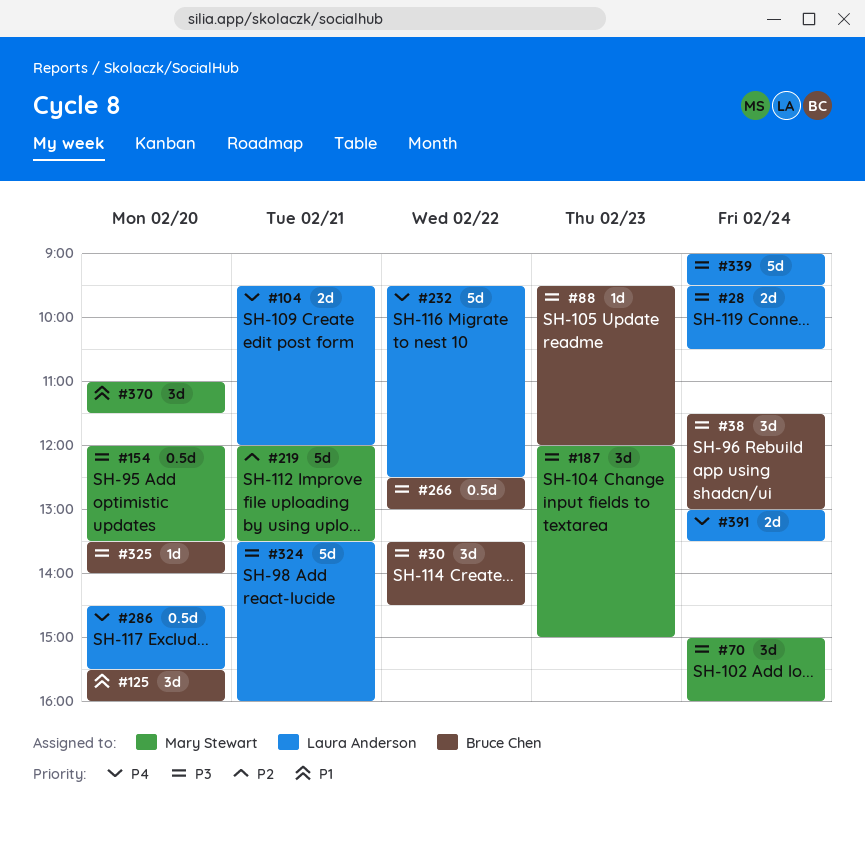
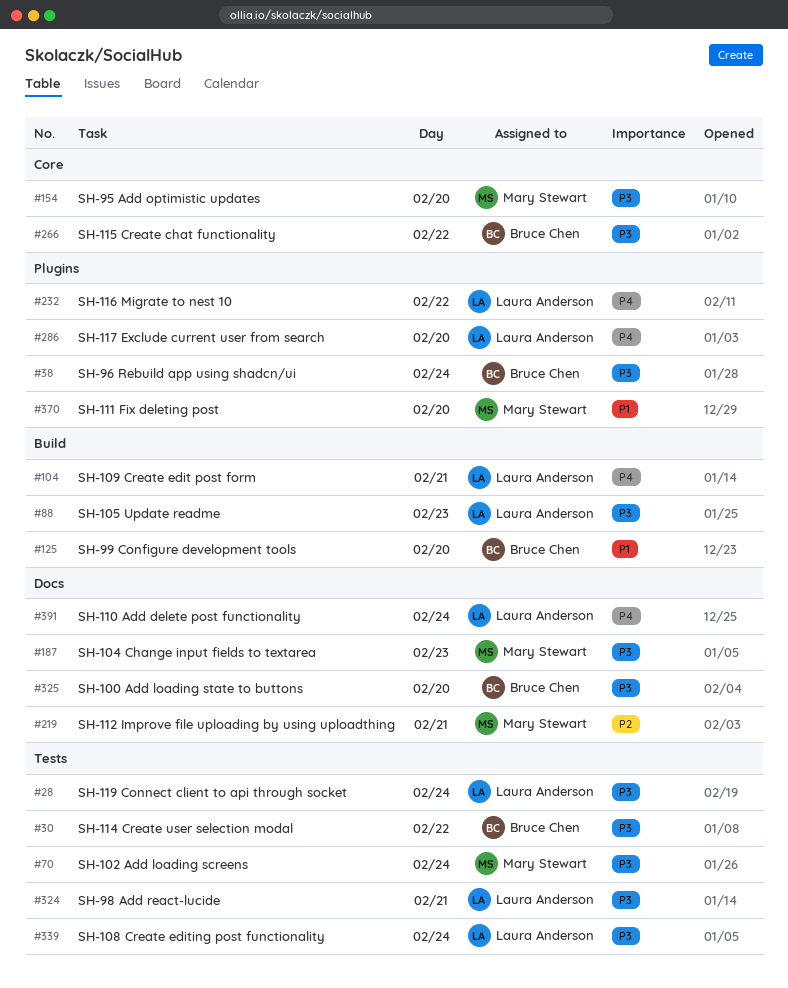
#88, owner: Bruce Chen -> Laura Anderson

